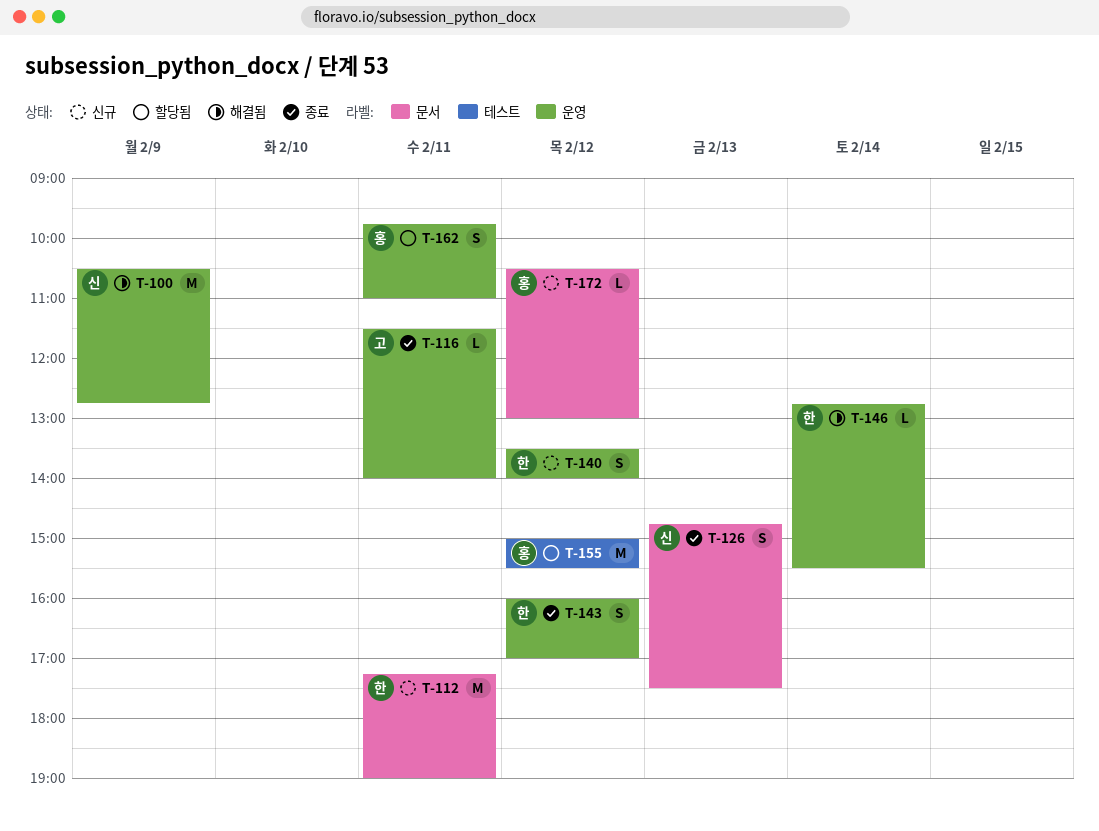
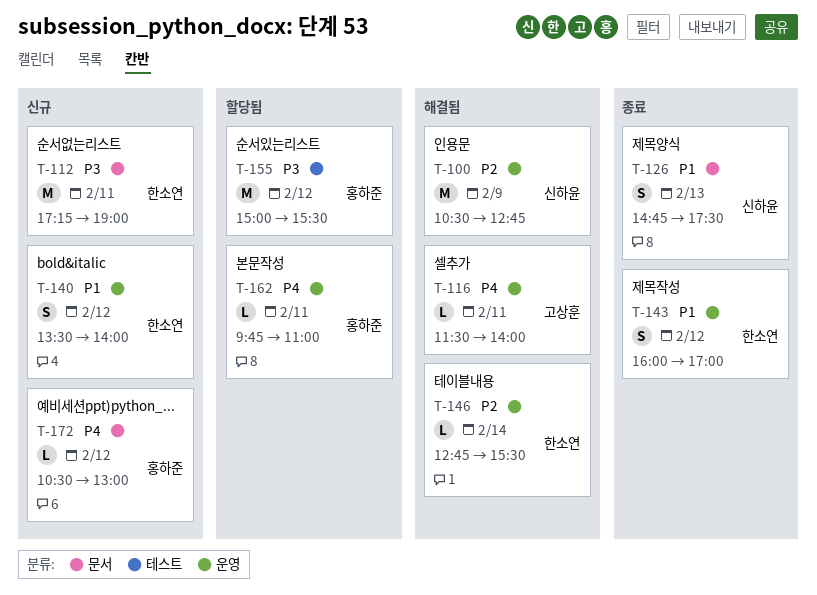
T-116, status: 종료 -> 해결됨
T-162, estimate: S -> L

